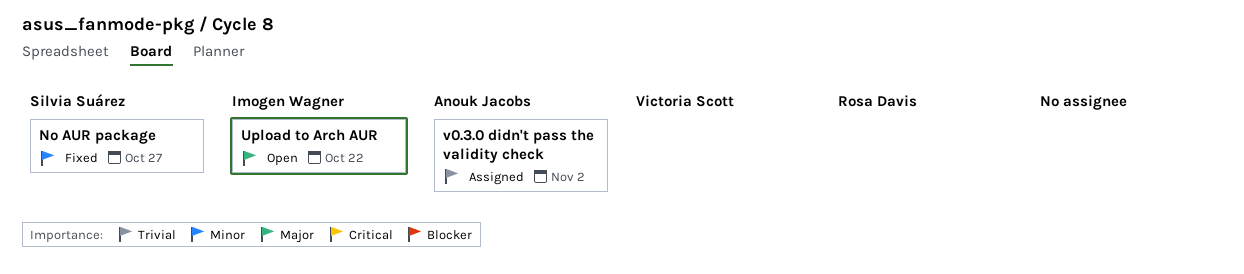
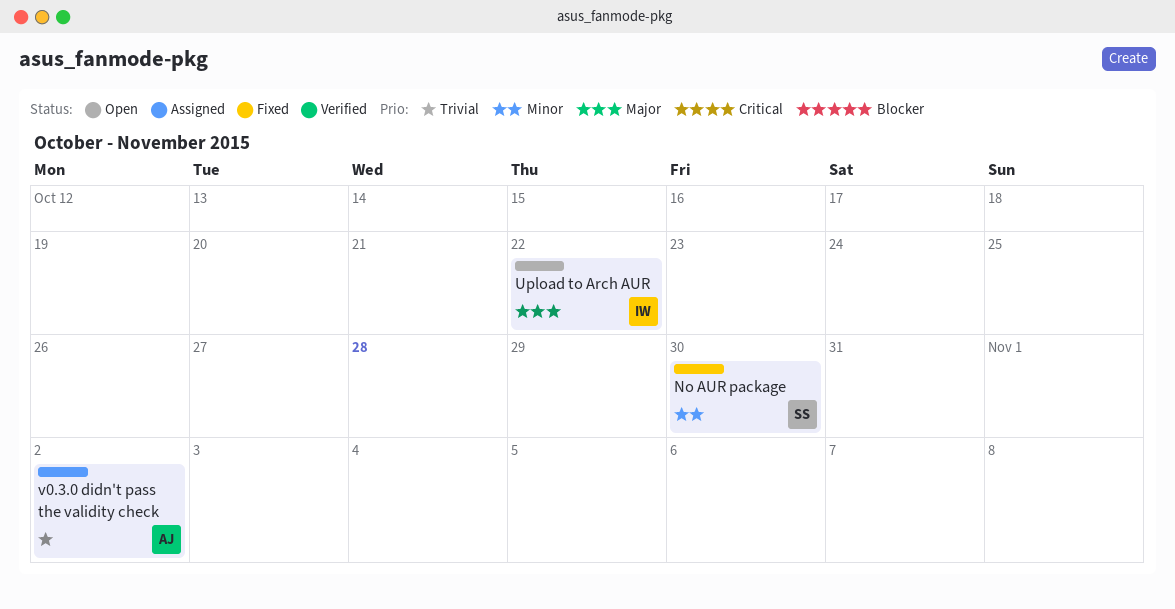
No AUR package, due: Oct 27 -> Oct 30

